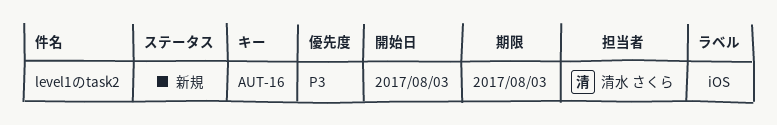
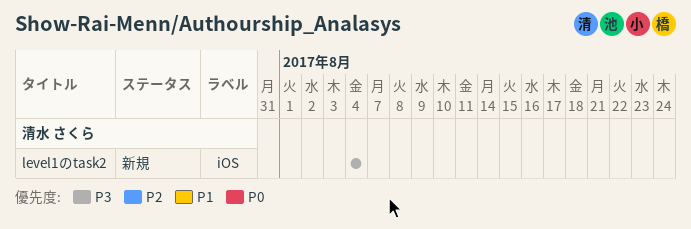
level1のtask2, start: Aug 3 -> Aug 4
level1のtask2, due: Aug 3 -> Aug 4

